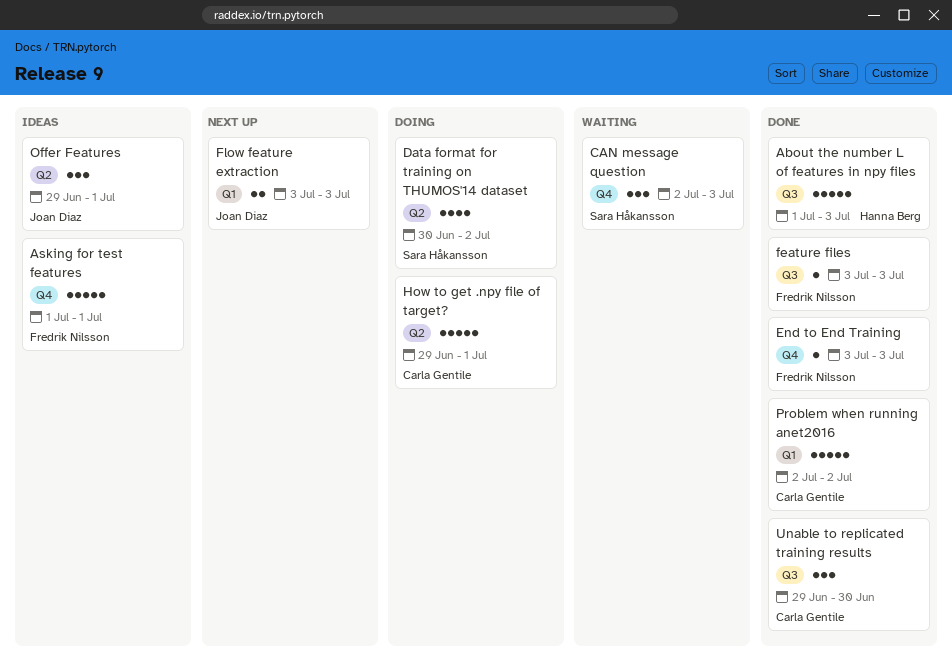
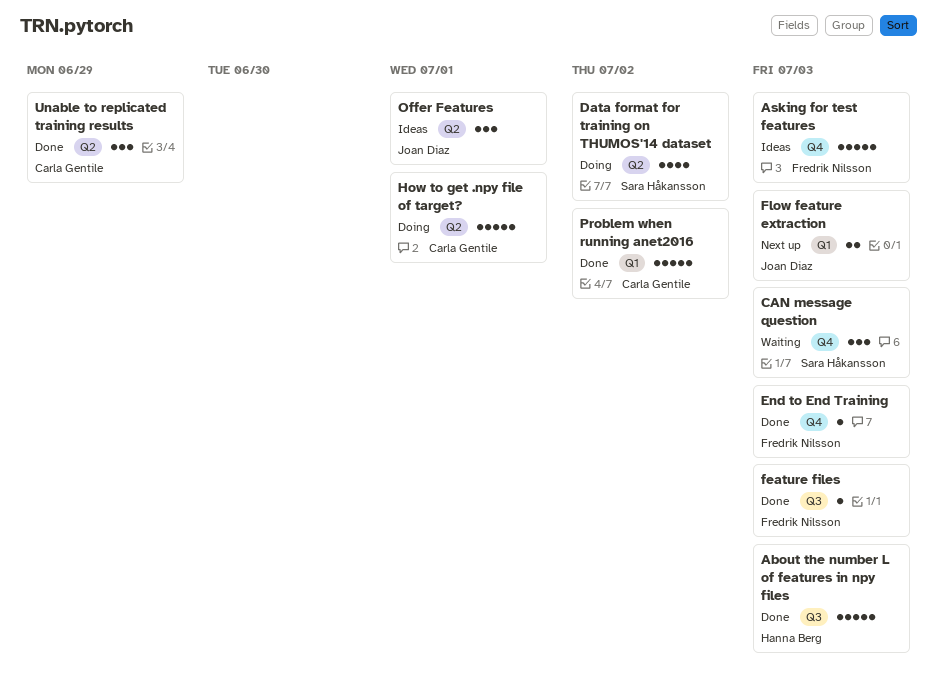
Asking for test features, due: Jul 1 -> Jul 3
Unable to replicated training results, label: Q3 -> Q2
Unable to replicated training results, due: Jun 30 -> Jun 29

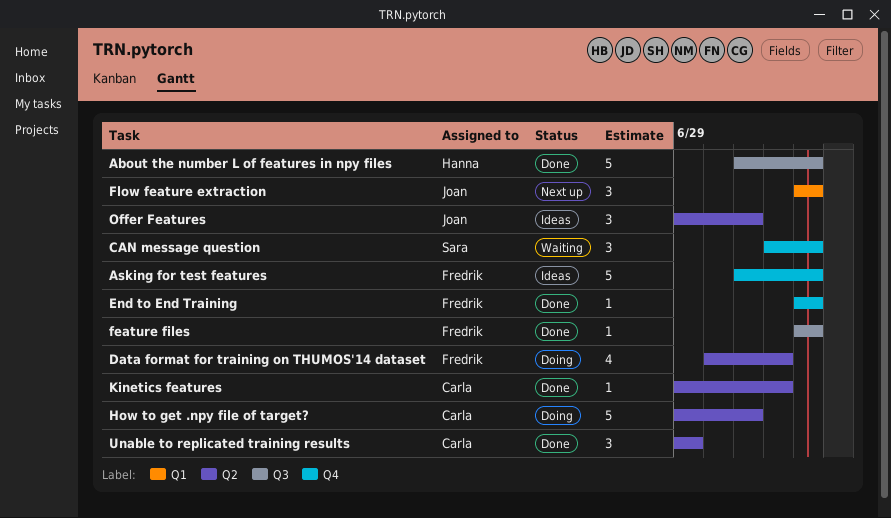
Data format for training on THUMOS'14 dataset, owner: Sara Håkansson -> Fredrik Nilsson
Flow feature extraction, estimate: 2 -> 3
Kinetics features: none -> present
Problem when running anet2016: present -> none

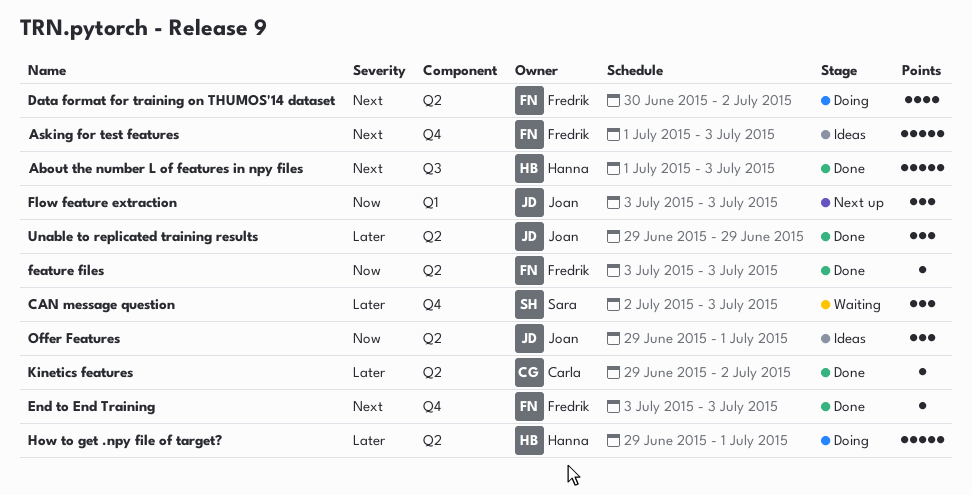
feature files, label: Q3 -> Q2
How to get .npy file of target?, owner: Carla -> Hanna
Unable to replicated training results, owner: Carla -> Joan

